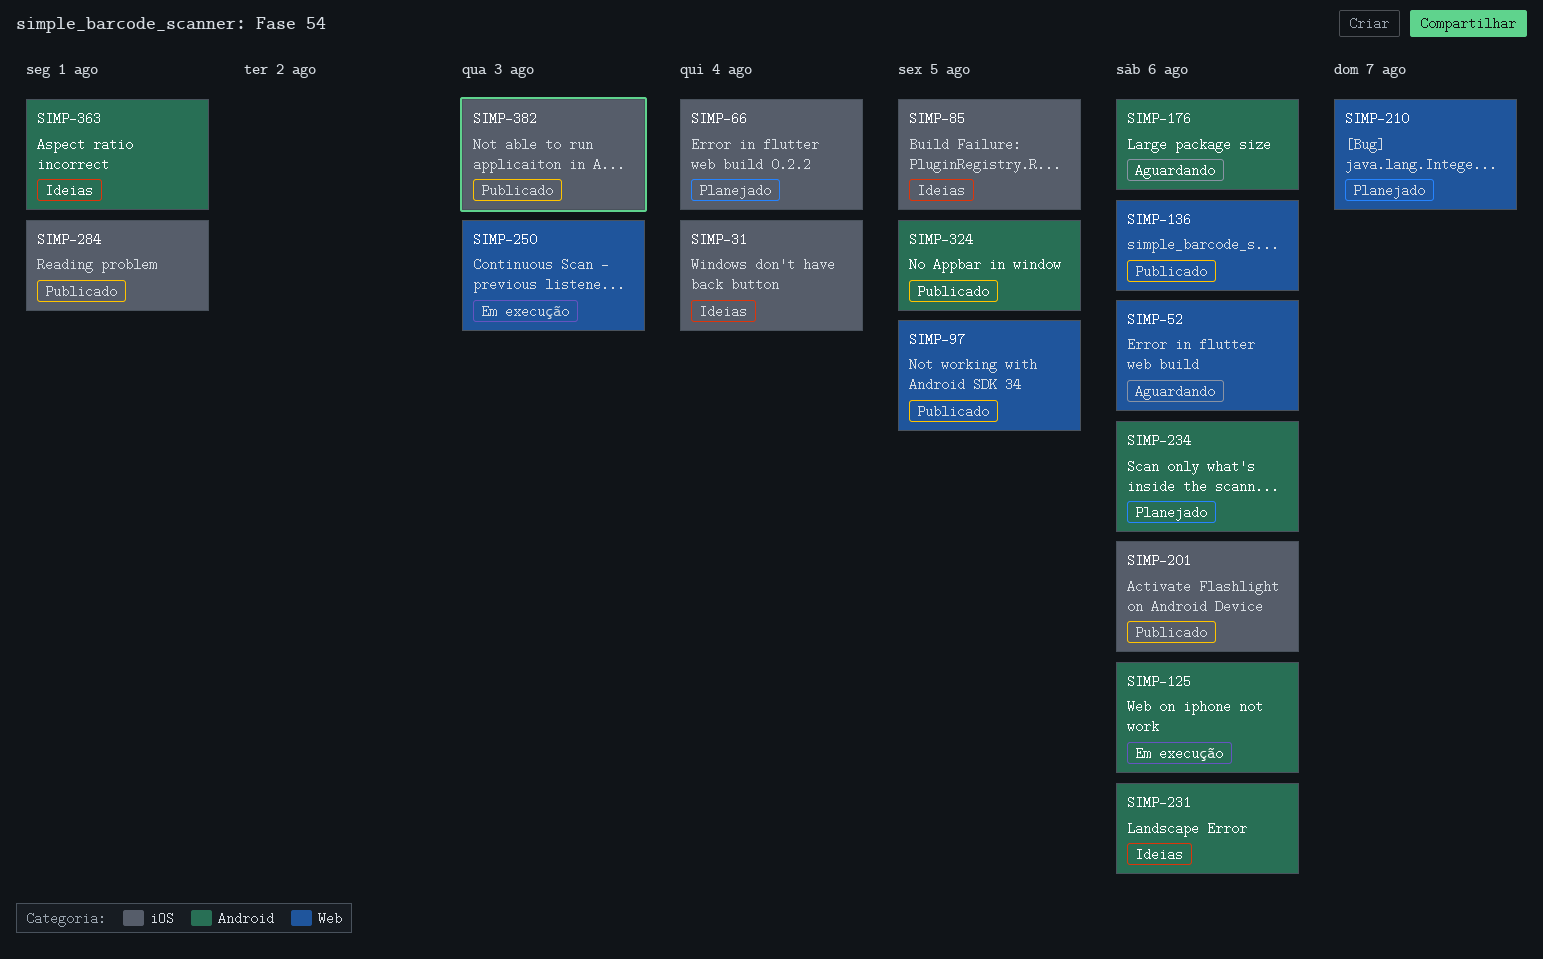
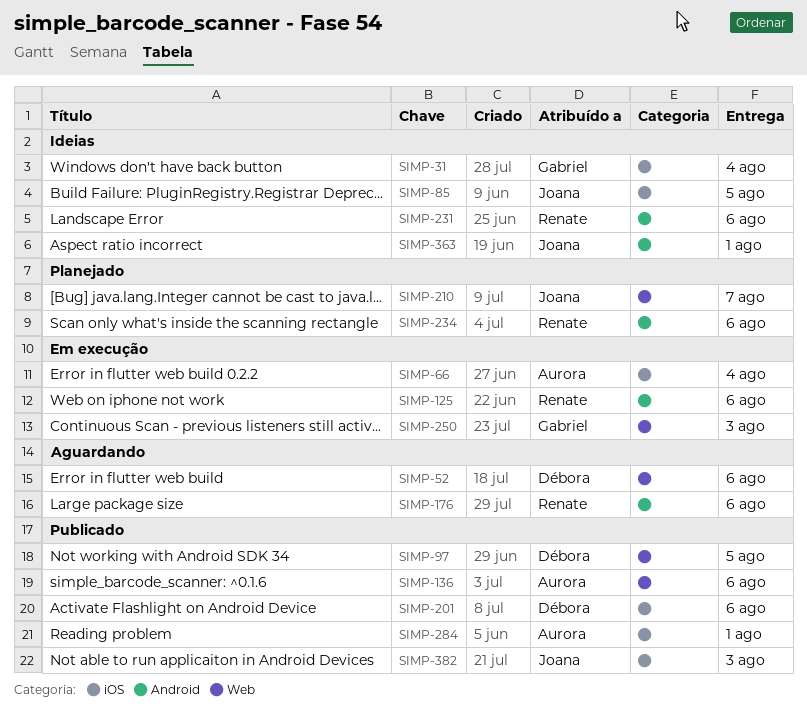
SIMP-66, status: Planejado -> Em execução
SIMP-324: present -> none

